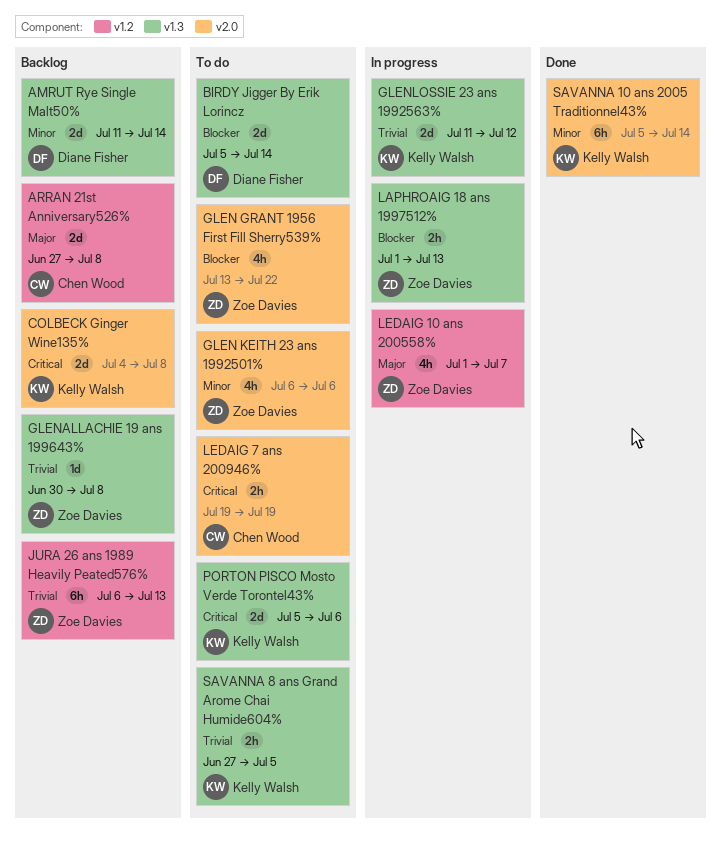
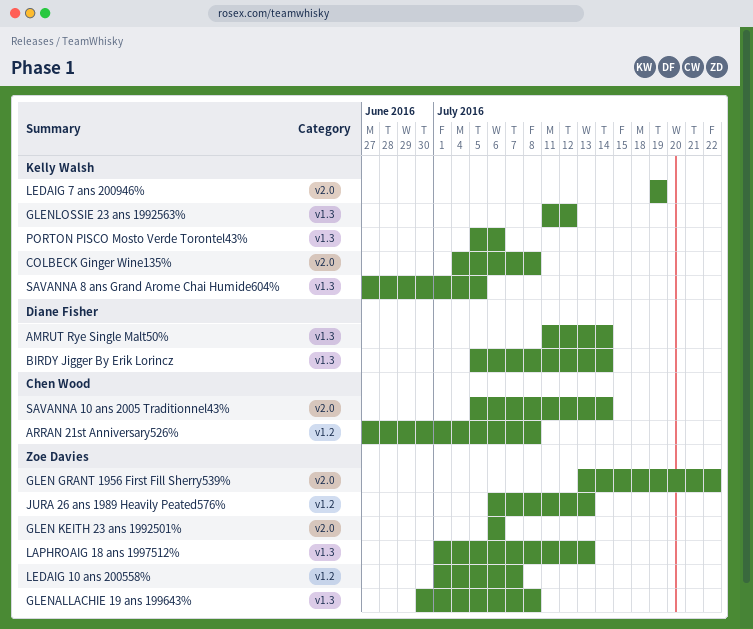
LEDAIG 7 ans 200946%, owner: Chen Wood -> Kelly Walsh
SAVANNA 10 ans 2005 Traditionnel43%, owner: Kelly Walsh -> Chen Wood

